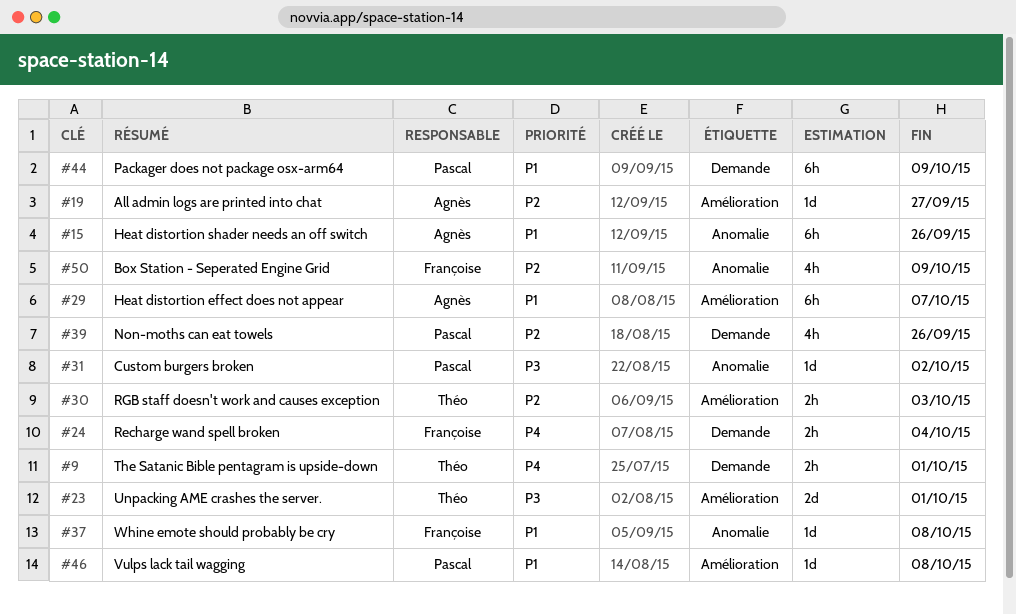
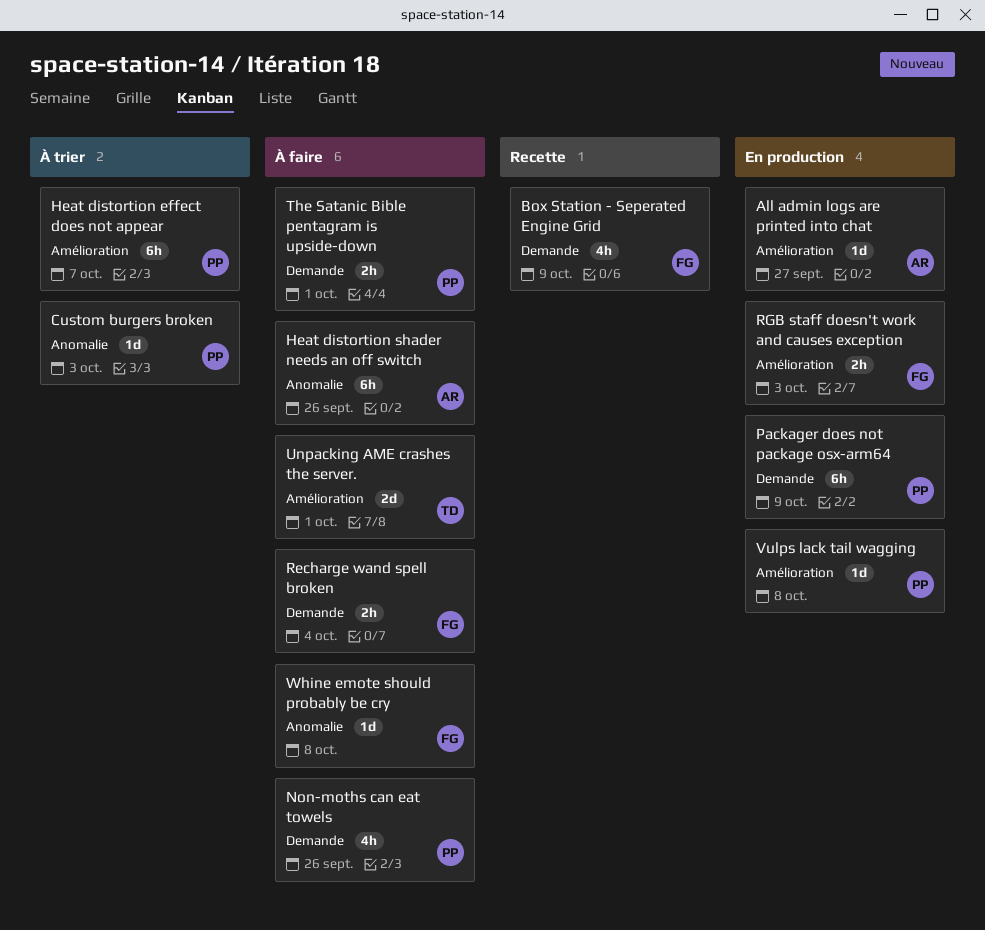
Box Station - Seperated Engine Grid, label: Anomalie -> Demande
Custom burgers broken, due: Oct 2 -> Oct 3
Heat distortion effect does not appear, owner: Agnès -> Pascal
RGB staff doesn't work and causes exception, owner: Théo -> Françoise
The Satanic Bible pentagram is upside-down, owner: Théo -> Pascal

